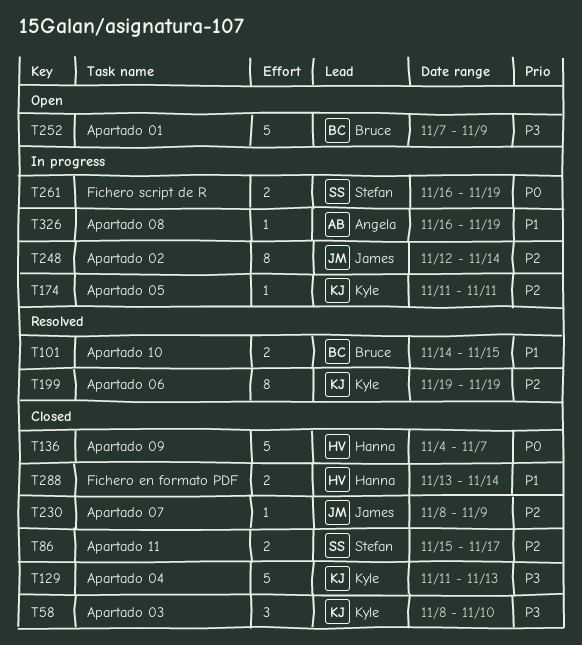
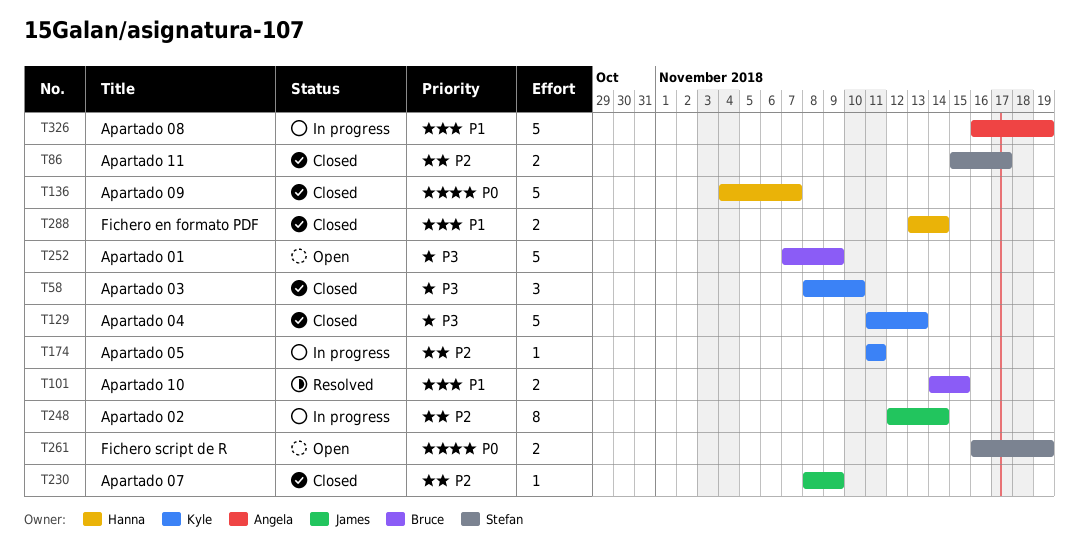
T199: present -> none
T261, status: In progress -> Open
T326, estimate: 1 -> 5

